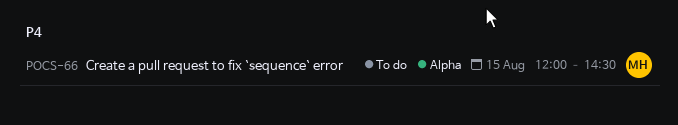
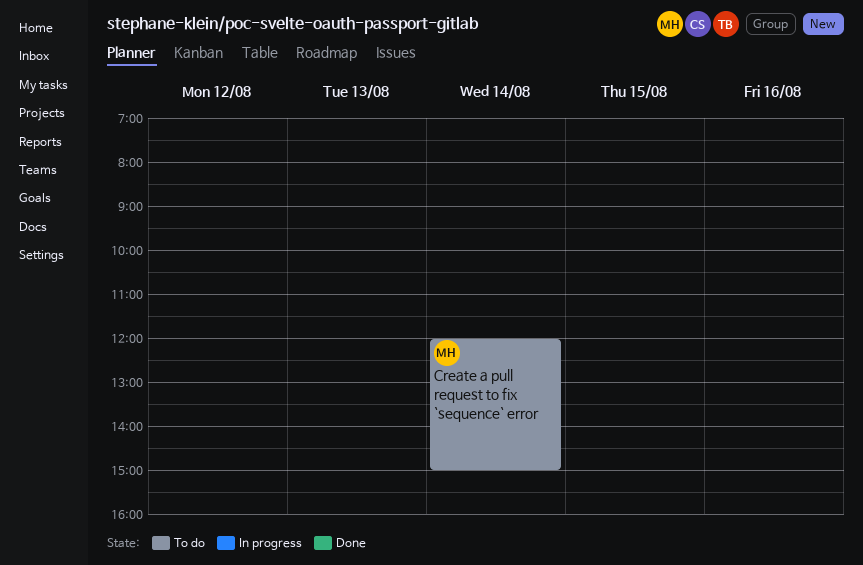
Create a pull request to fix `sequence` error, day: Aug 15 -> Aug 14
Create a pull request to fix `sequence` error, ends: 14:30 -> 15:00

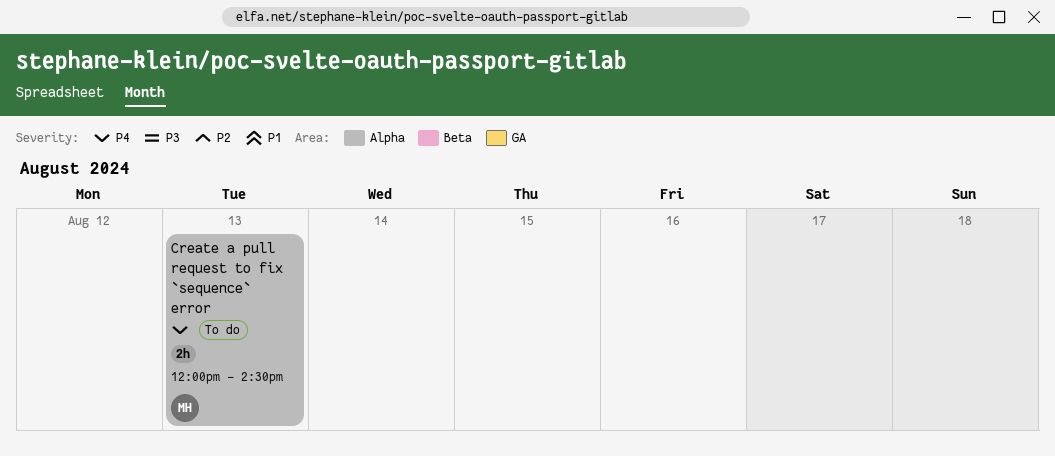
Create a pull request to fix `sequence` error, day: Aug 14 -> Aug 13
Create a pull request to fix `sequence` error, ends: 15:00 -> 14:30

